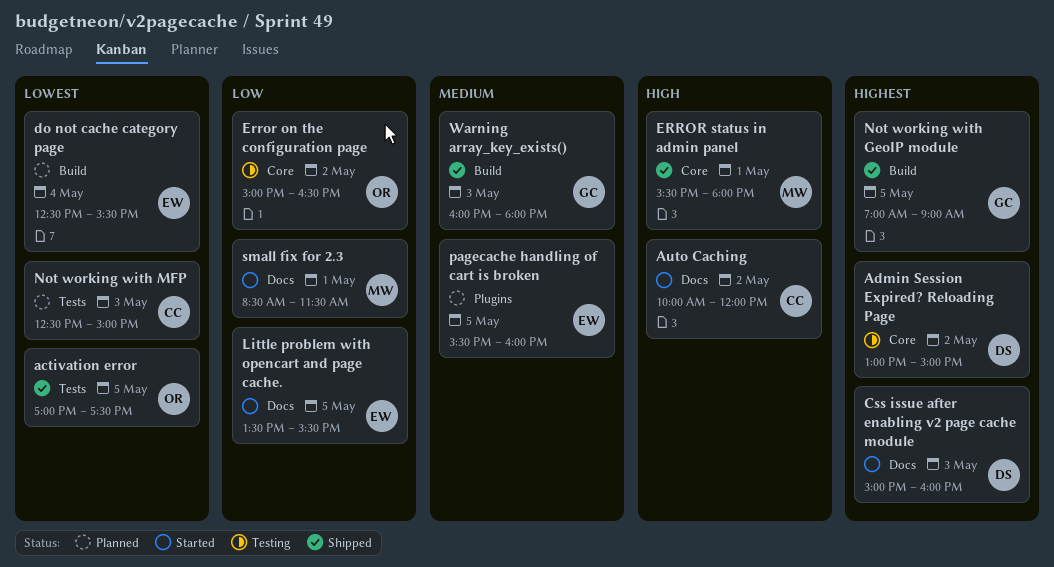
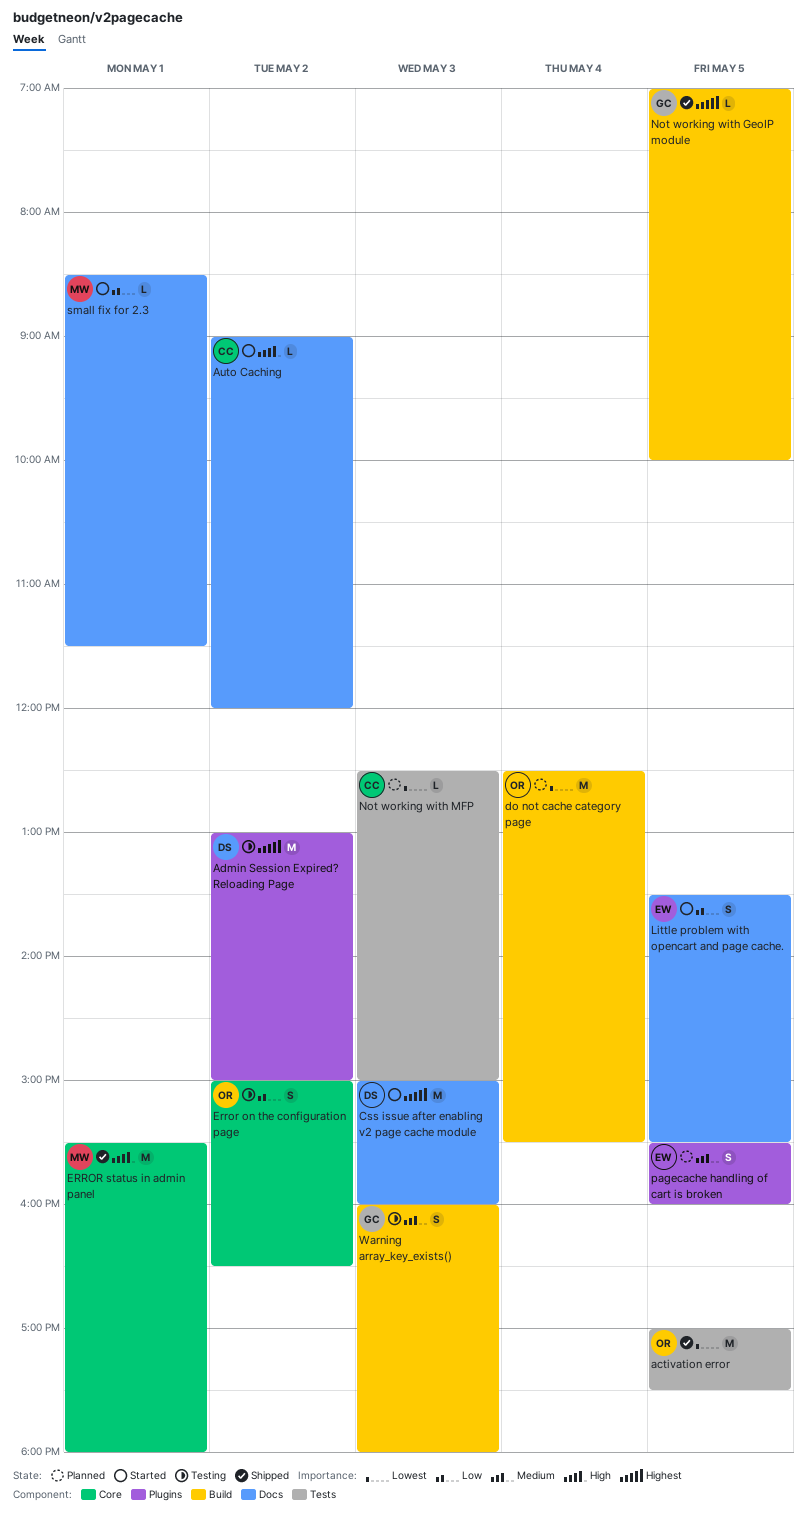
Admin Session Expired? Reloading Page, label: Core -> Plugins
Auto Caching, begins: 10:00 -> 09:00
do not cache category page, owner: EW -> OR
Not working with GeoIP module, ends: 09:00 -> 10:00
Warning array_key_exists(), status: Shipped -> Testing

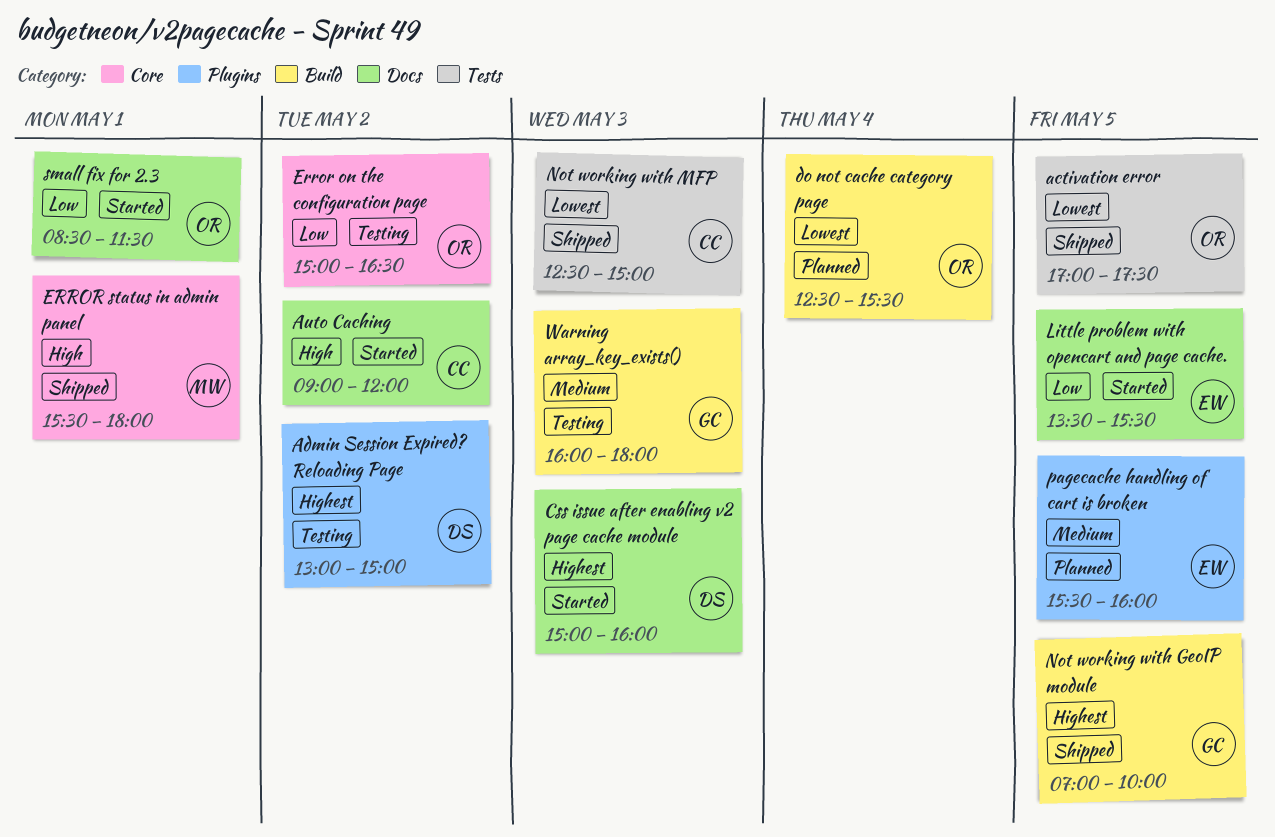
Not working with MFP, status: Planned -> Shipped
small fix for 2.3, owner: MW -> OR

